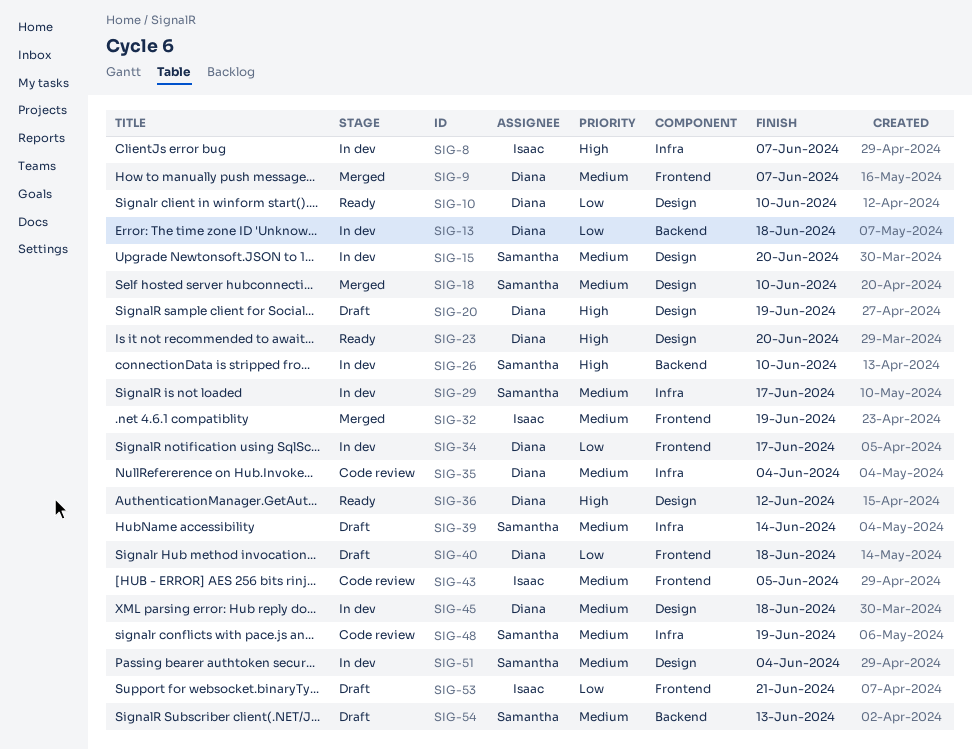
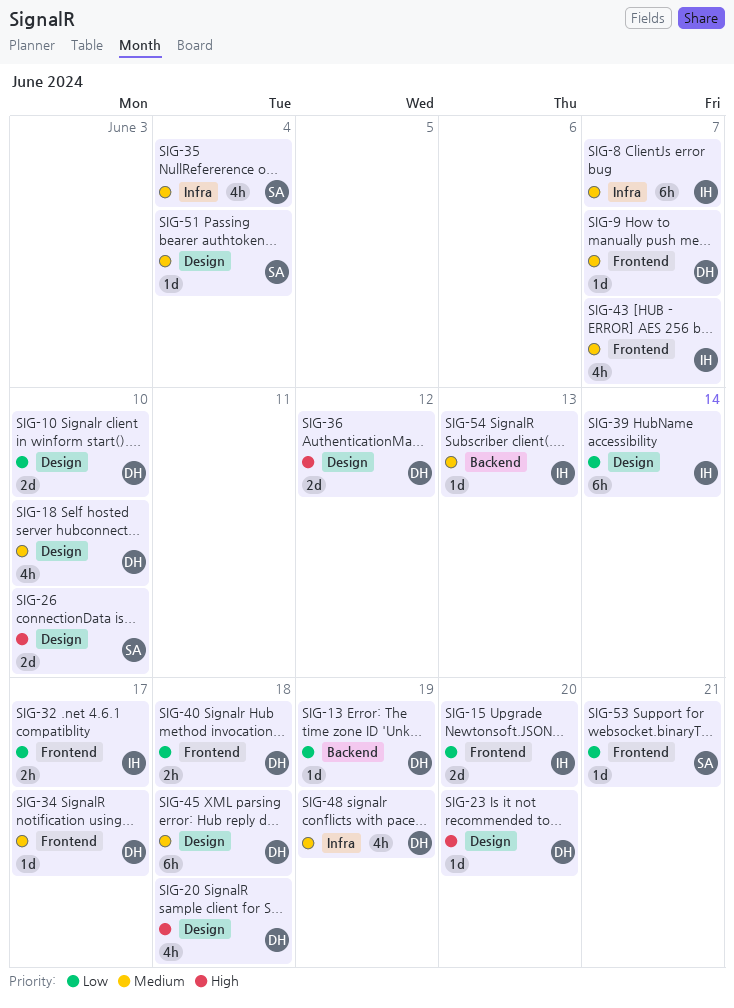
SIG-8, priority: High -> Medium
SIG-13, due: Jun 18 -> Jun 19
SIG-15, owner: Samantha -> Isaac
SIG-15, priority: Medium -> Low
SIG-15, label: Design -> Frontend
SIG-18, owner: Samantha -> Diana
SIG-20, due: Jun 19 -> Jun 18
SIG-26, label: Backend -> Design
SIG-29: present -> none
SIG-32, priority: Medium -> Low
SIG-32, due: Jun 19 -> Jun 17
SIG-34, priority: Low -> Medium
SIG-35, owner: Diana -> Samantha
SIG-39, owner: Samantha -> Isaac
SIG-39, priority: Medium -> Low
SIG-39, label: Infra -> Design
SIG-43, due: Jun 5 -> Jun 7
SIG-48, owner: Samantha -> Diana
SIG-53, owner: Isaac -> Samantha
SIG-54, owner: Samantha -> Isaac

